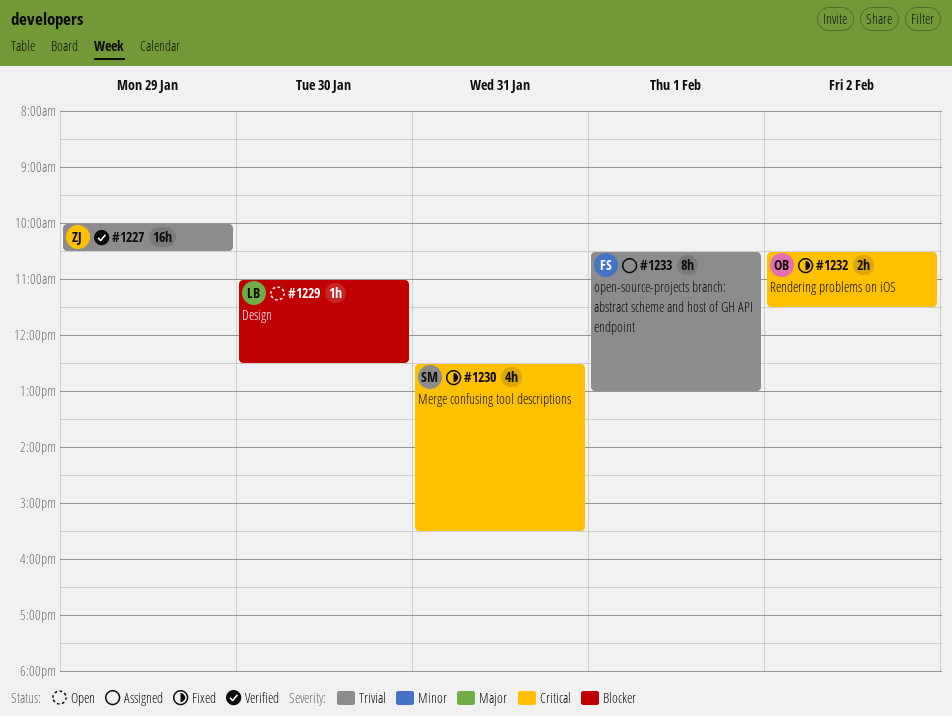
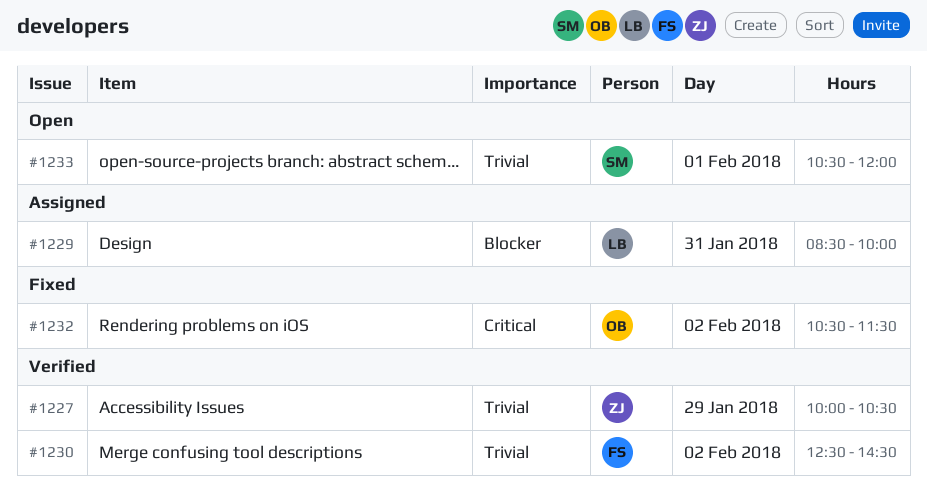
#1229, status: Open -> Assigned
#1229, day: Jan 30 -> Jan 31
#1229, begins: 11:00 -> 08:30
#1229, ends: 12:30 -> 10:00
#1230, status: Fixed -> Verified
#1230, owner: SM -> FS
#1230, priority: Critical -> Trivial
#1230, day: Jan 31 -> Feb 2
#1230, ends: 15:30 -> 14:30
#1233, status: Assigned -> Open
#1233, owner: FS -> SM
#1233, ends: 13:00 -> 12:00

